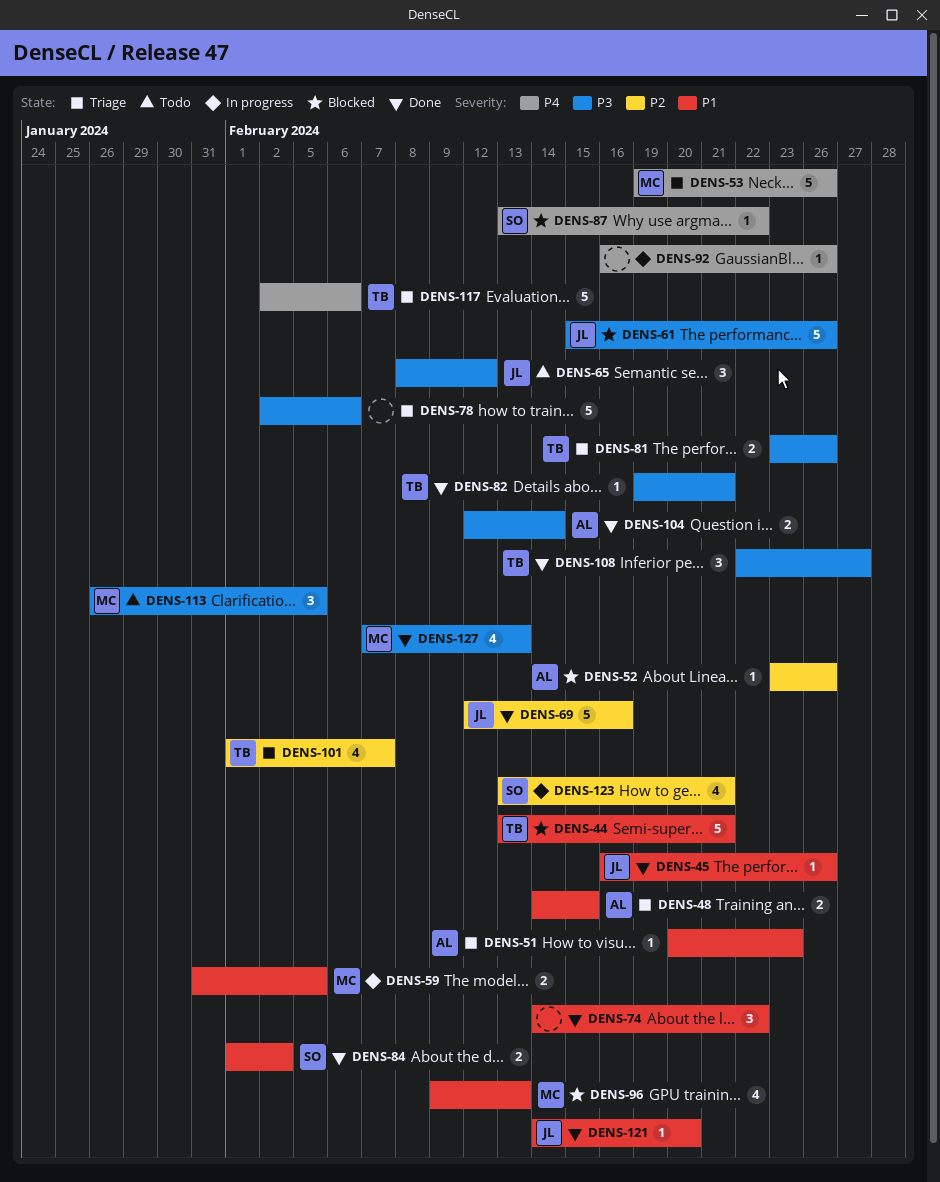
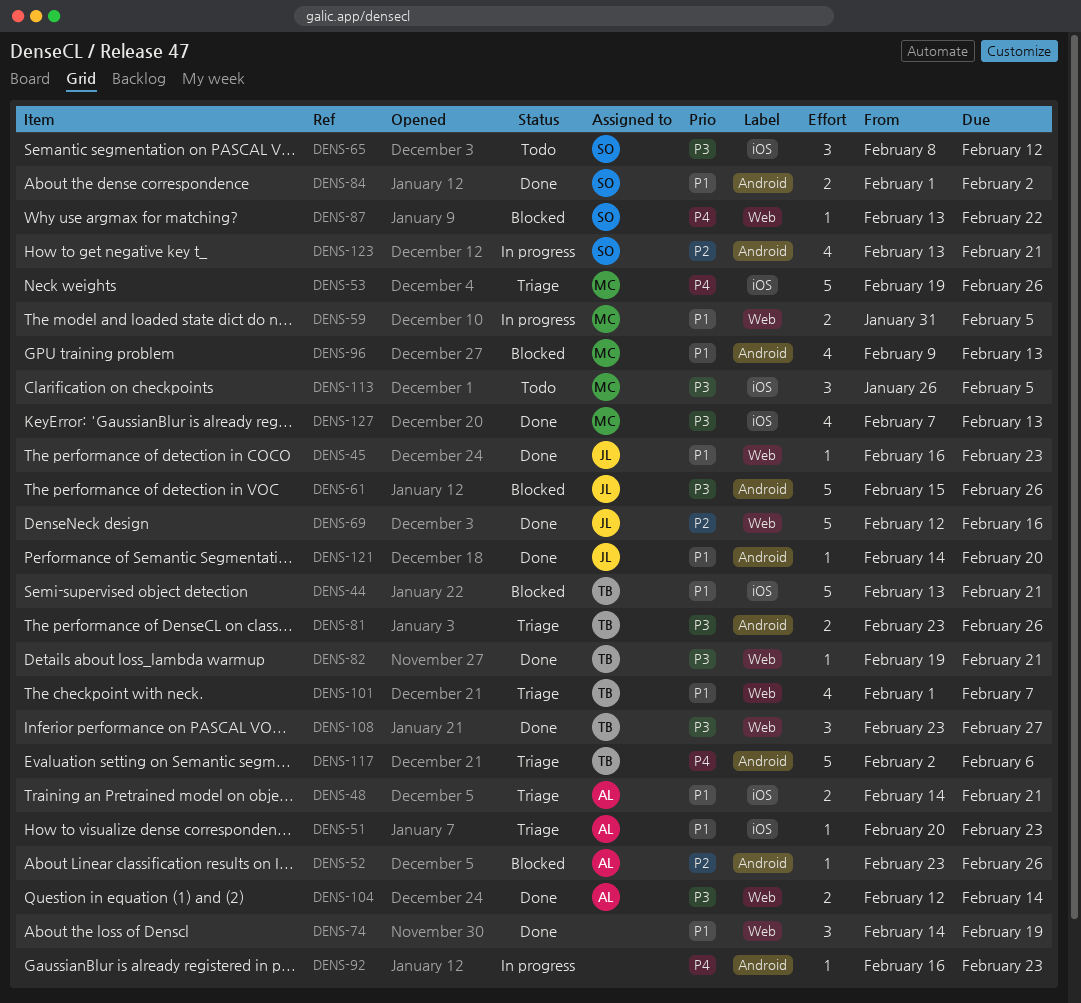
DENS-45, due: Feb 26 -> Feb 23
DENS-48, due: Feb 15 -> Feb 21
DENS-65, owner: JL -> SO
DENS-74, due: Feb 22 -> Feb 19
DENS-78: present -> none
DENS-92, due: Feb 26 -> Feb 23
DENS-101, priority: P2 -> P1
DENS-108, start: Feb 22 -> Feb 23

